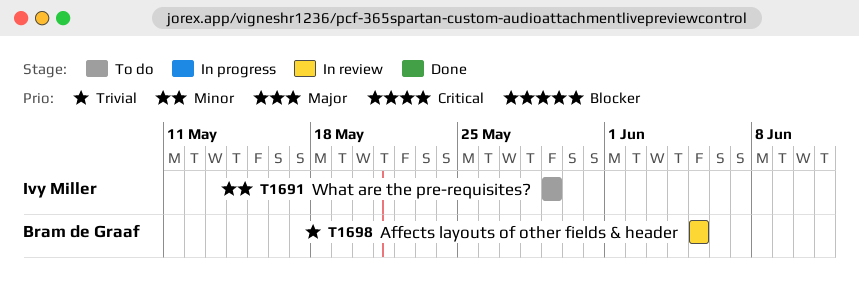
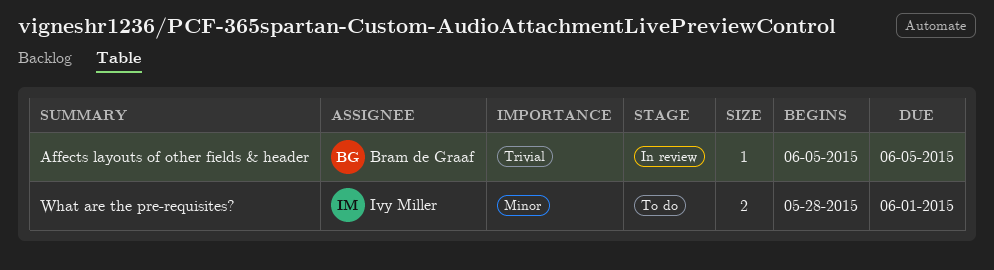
What are the pre-requisites?, start: May 29 -> May 28
What are the pre-requisites?, due: May 29 -> Jun 1

